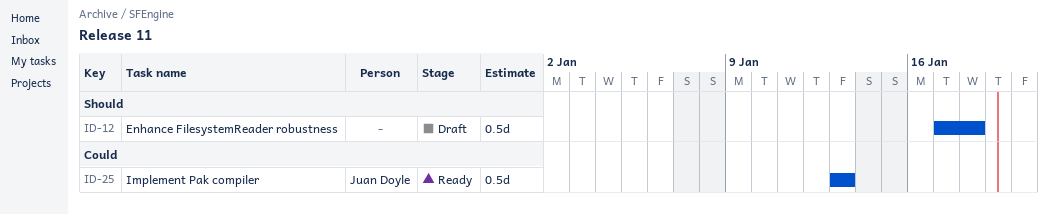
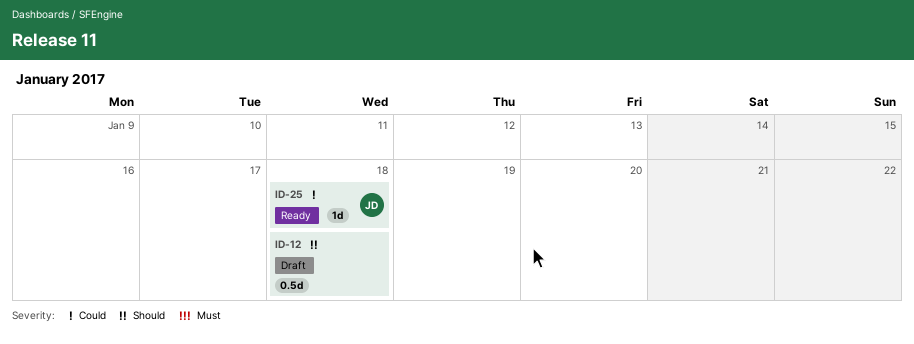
ID-25, estimate: 0.5d -> 1d
ID-25, due: Jan 13 -> Jan 18

